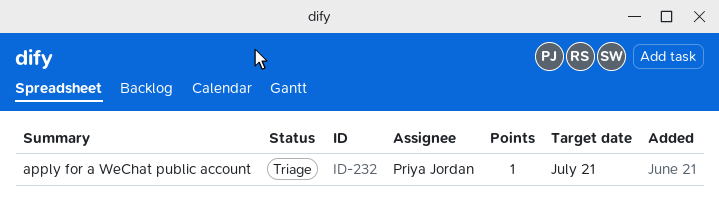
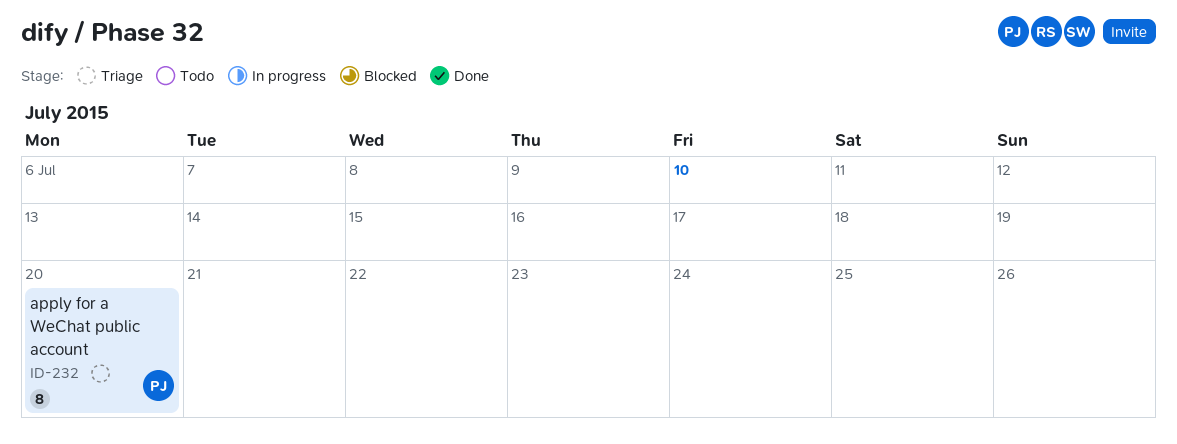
ID-232, estimate: 1 -> 8
ID-232, due: Jul 21 -> Jul 20

